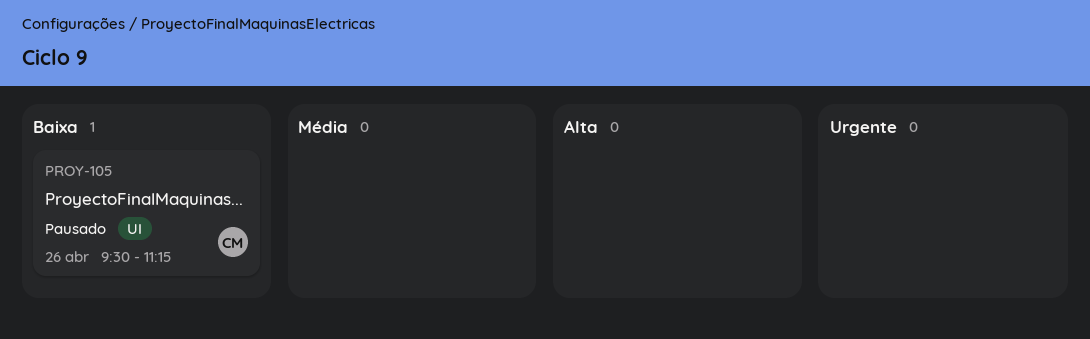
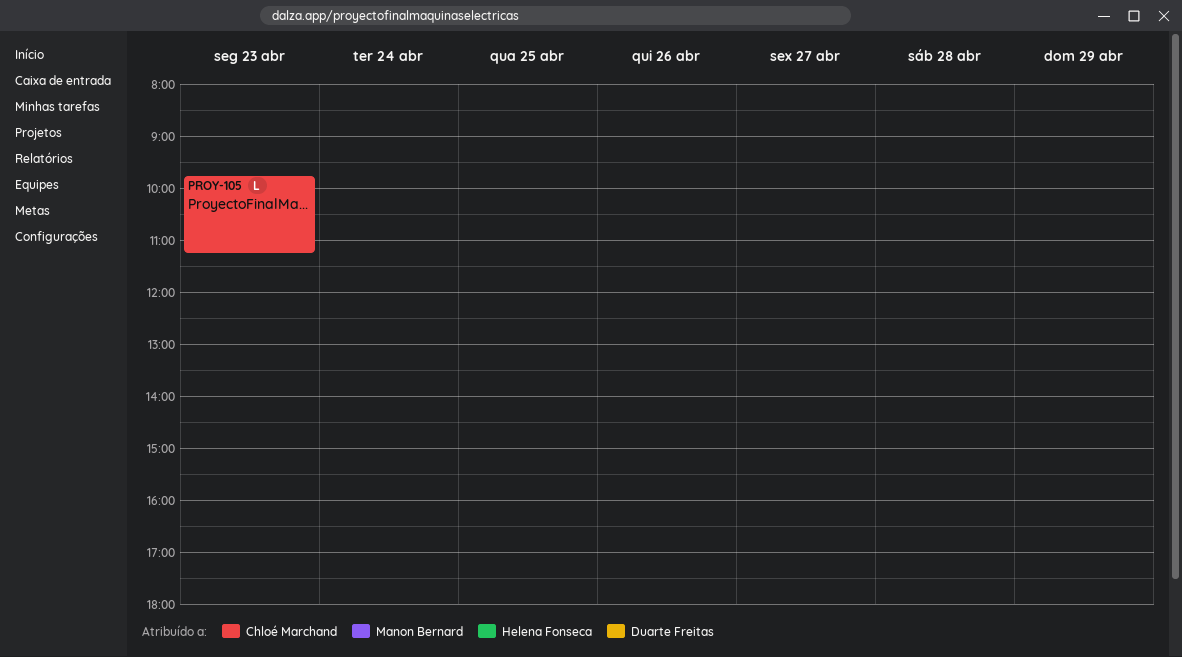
PROY-105, day: Apr 26 -> Apr 23
PROY-105, begins: 09:30 -> 09:45

